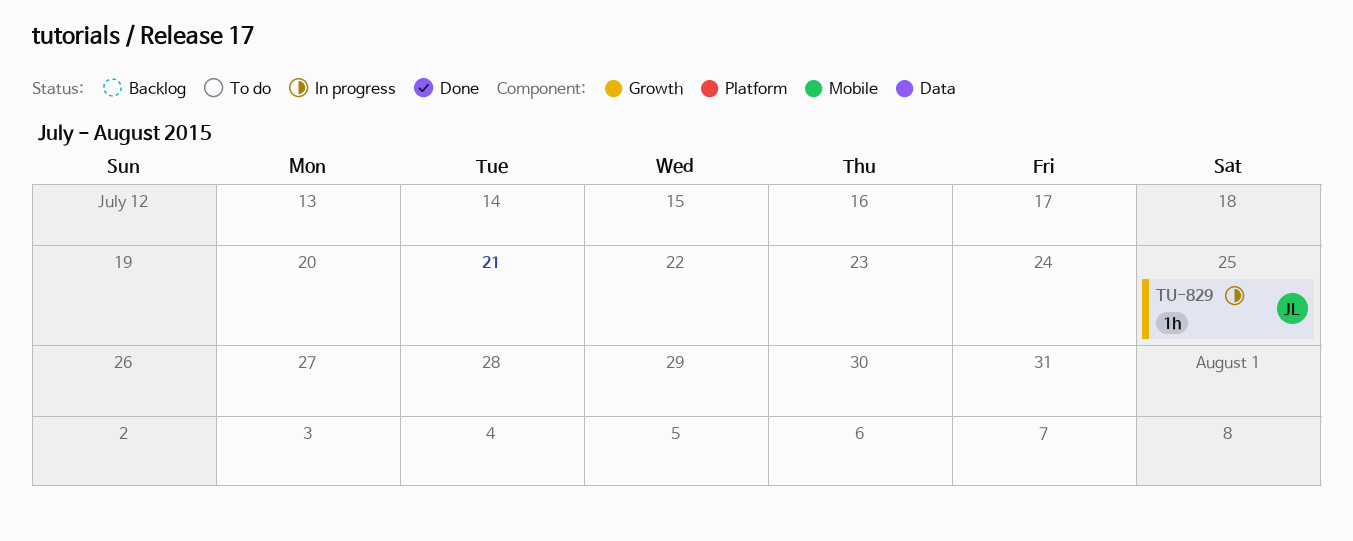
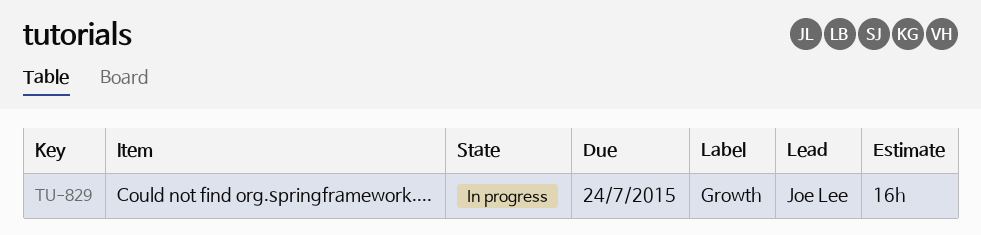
TU-829, estimate: 1h -> 16h
TU-829, due: Jul 25 -> Jul 24

